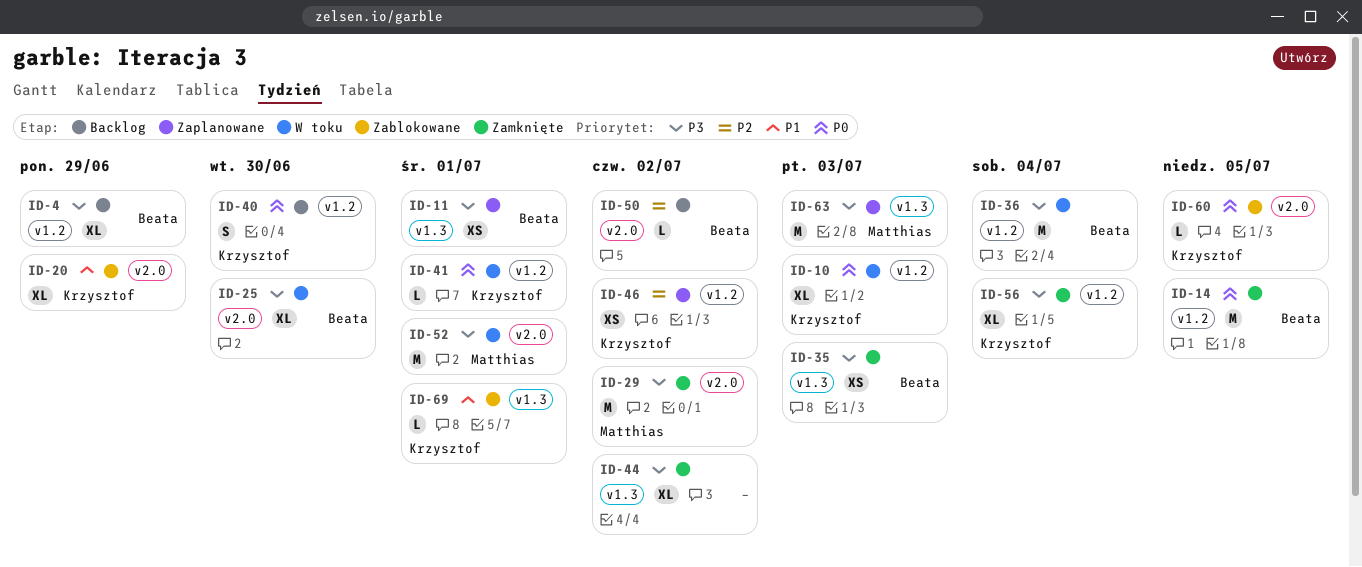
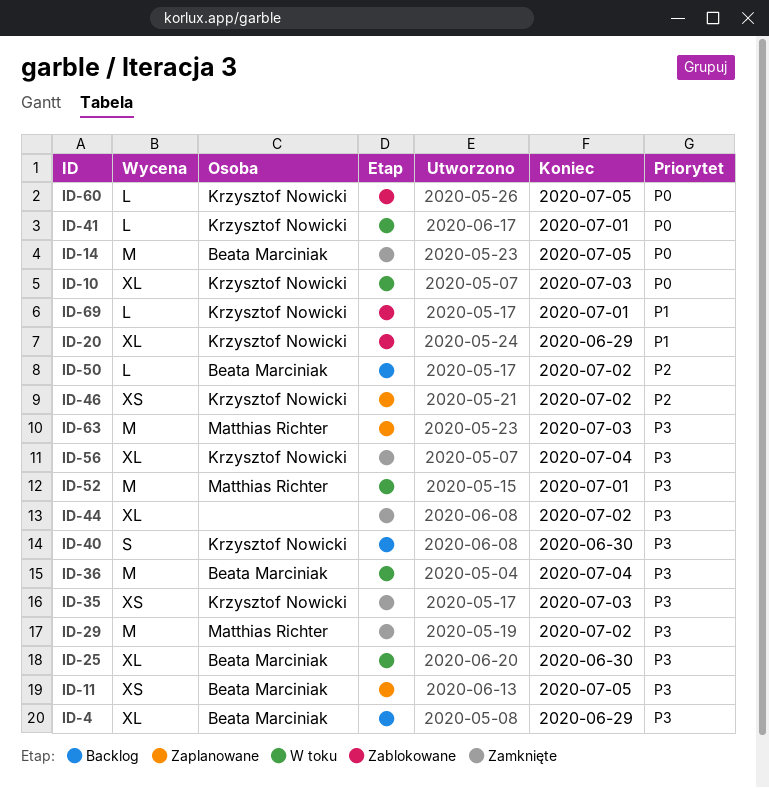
ID-11, due: Jul 1 -> Jul 5
ID-35, owner: Beata Marciniak -> Krzysztof Nowicki
ID-40, priority: P0 -> P3

